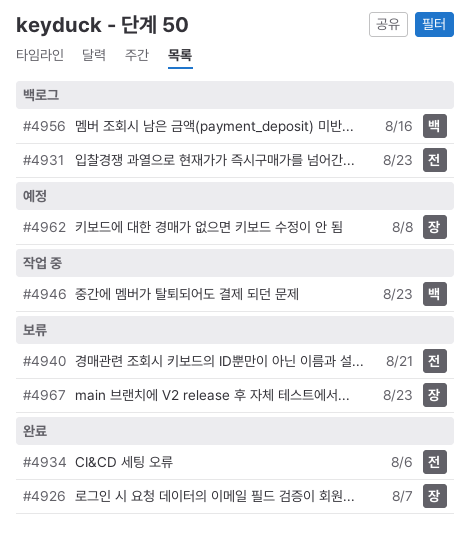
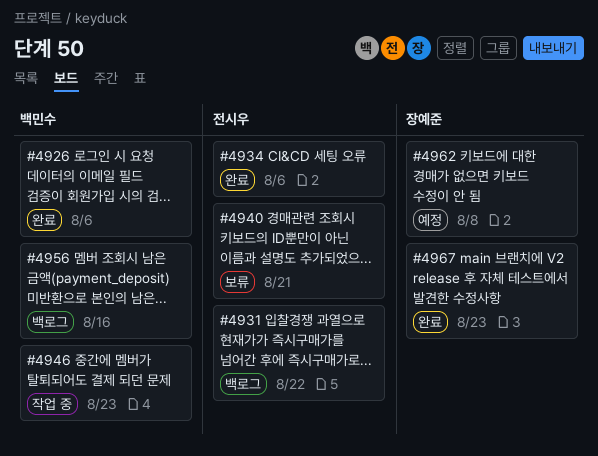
#4926, owner: 장예준 -> 백민수
#4926, due: Aug 7 -> Aug 6
#4931, due: Aug 23 -> Aug 22
#4967, status: 보류 -> 완료

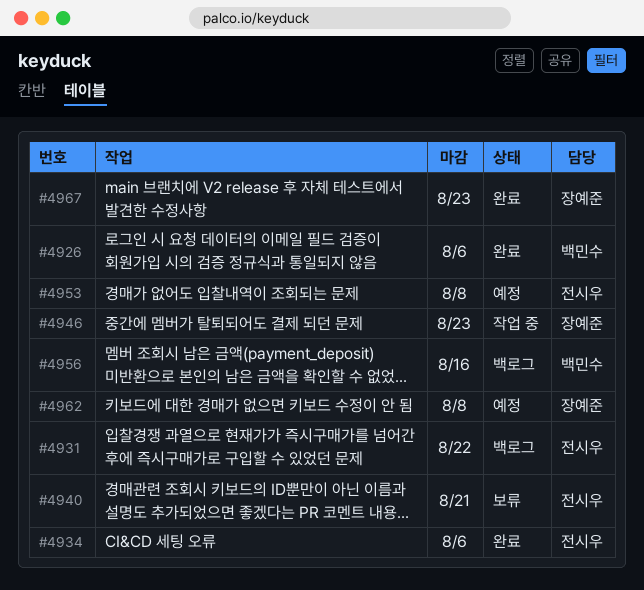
#4946, owner: 백민수 -> 장예준
#4953: none -> present

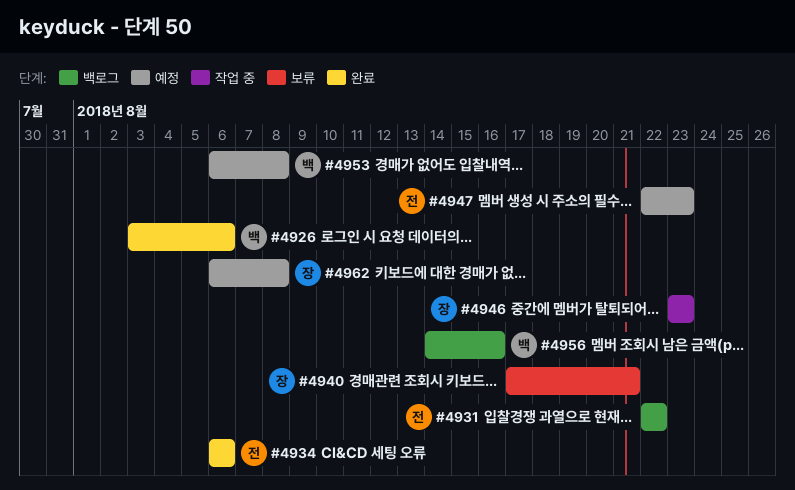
#4940, owner: 전시우 -> 장예준
#4947: none -> present
#4953, owner: 전시우 -> 백민수
#4967: present -> none

